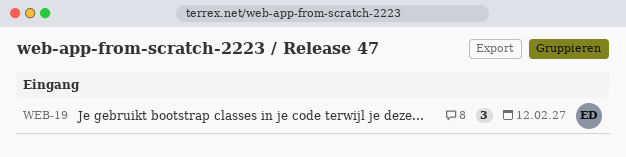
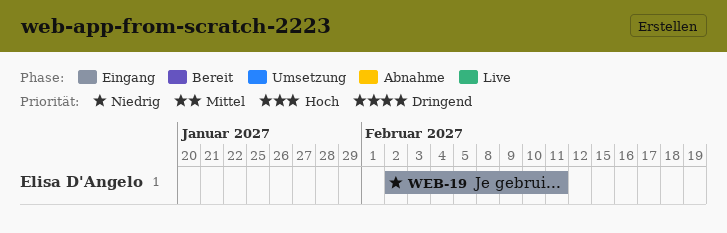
WEB-19, due: Feb 12 -> Feb 11

